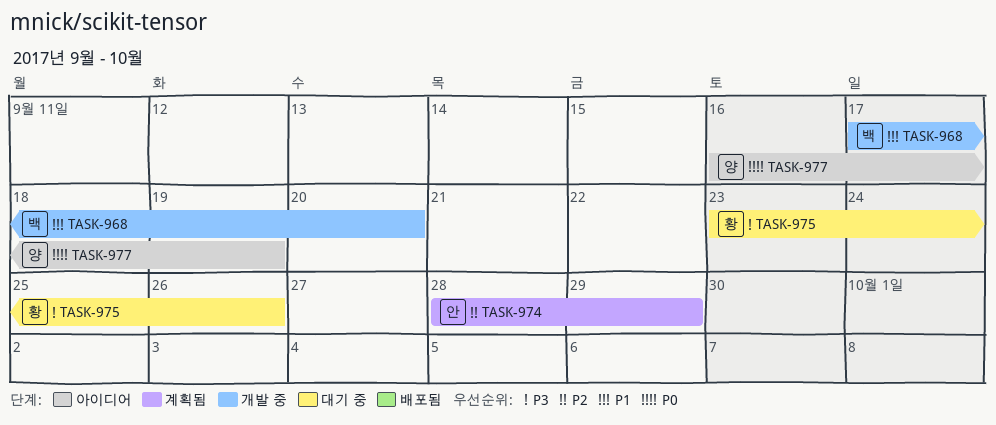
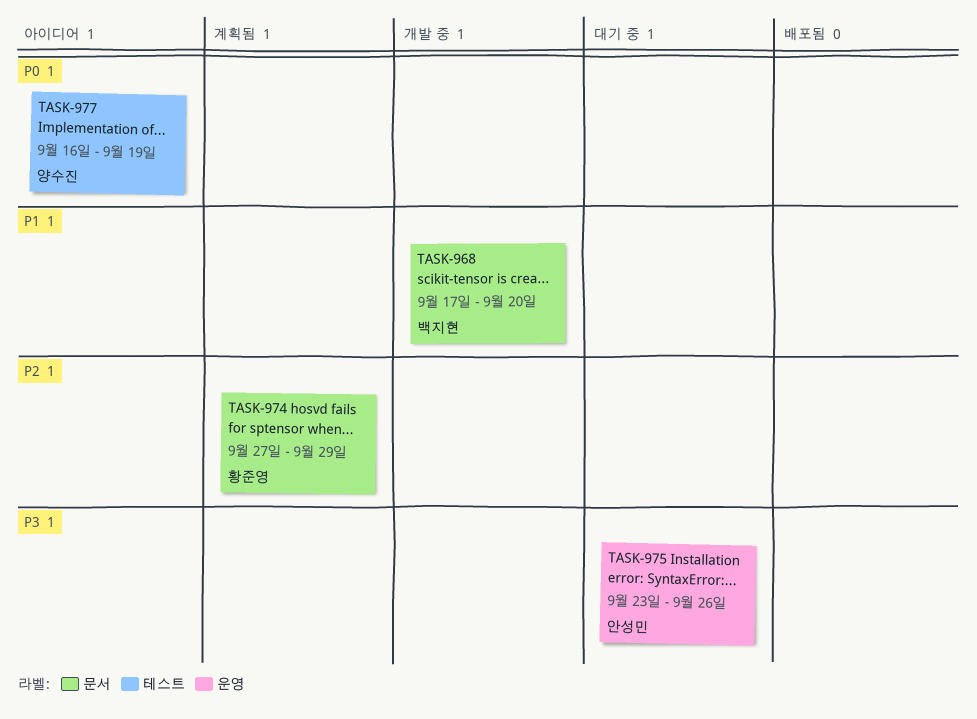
TASK-974, owner: 안성민 -> 황준영
TASK-974, start: Sep 28 -> Sep 27
TASK-975, owner: 황준영 -> 안성민

